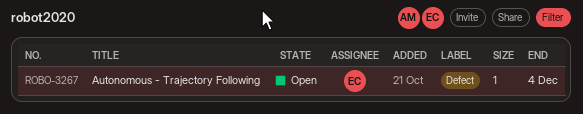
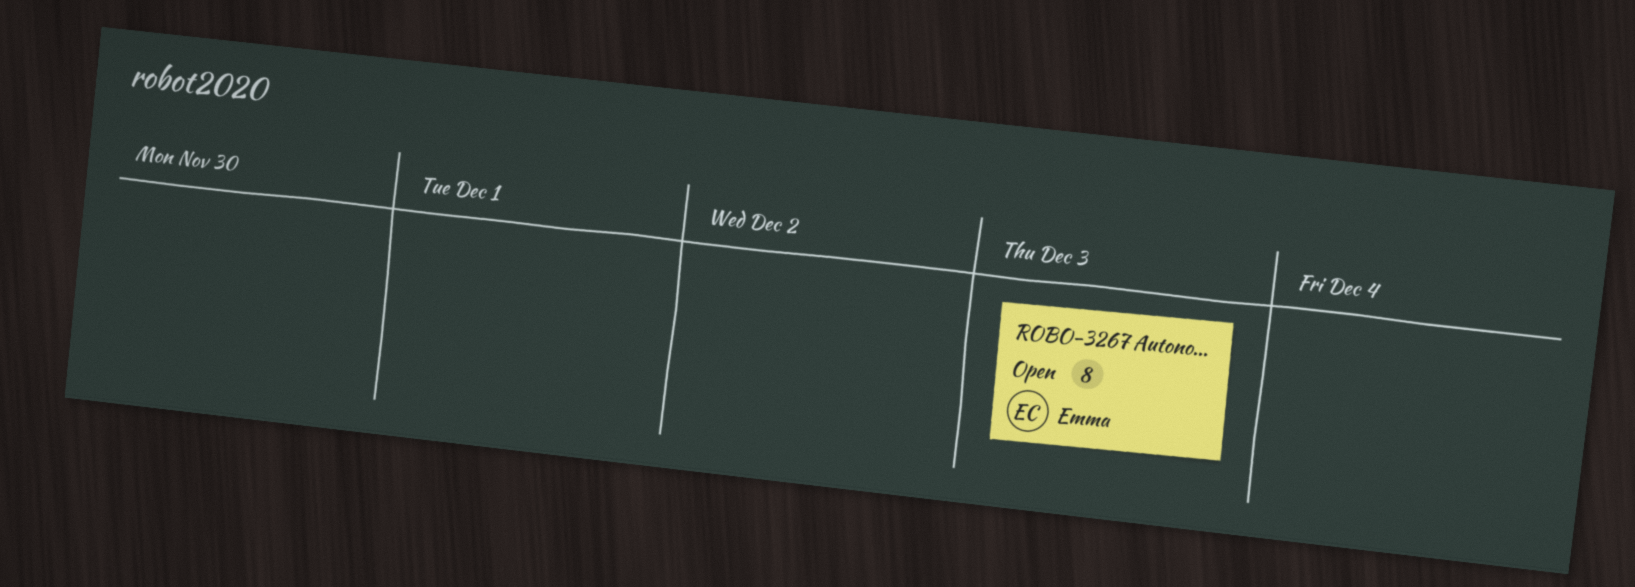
ROBO-3267, estimate: 1 -> 8
ROBO-3267, due: Dec 4 -> Dec 3

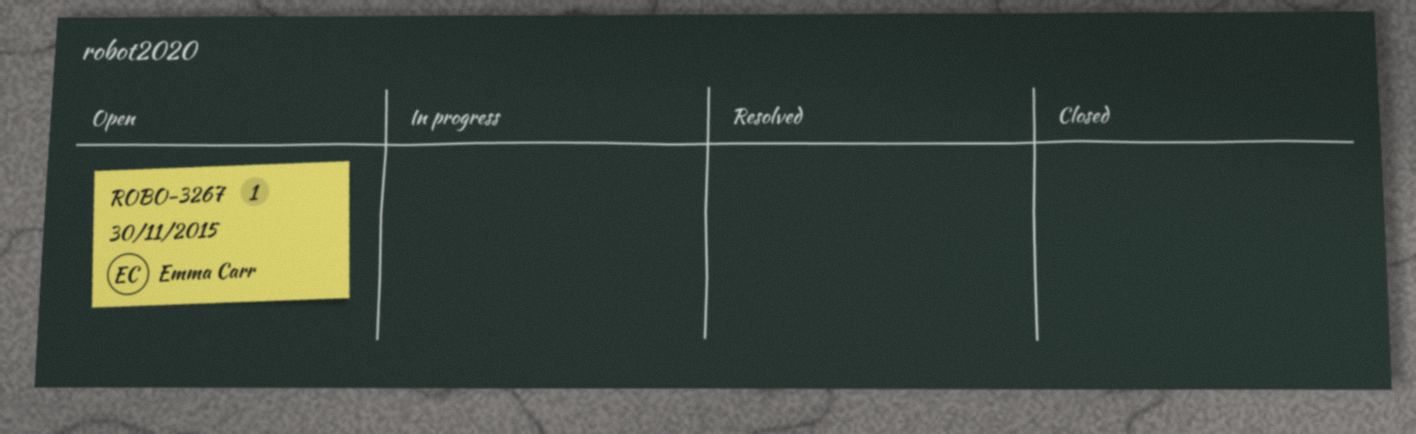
ROBO-3267, estimate: 8 -> 1
ROBO-3267, due: Dec 3 -> Nov 30

